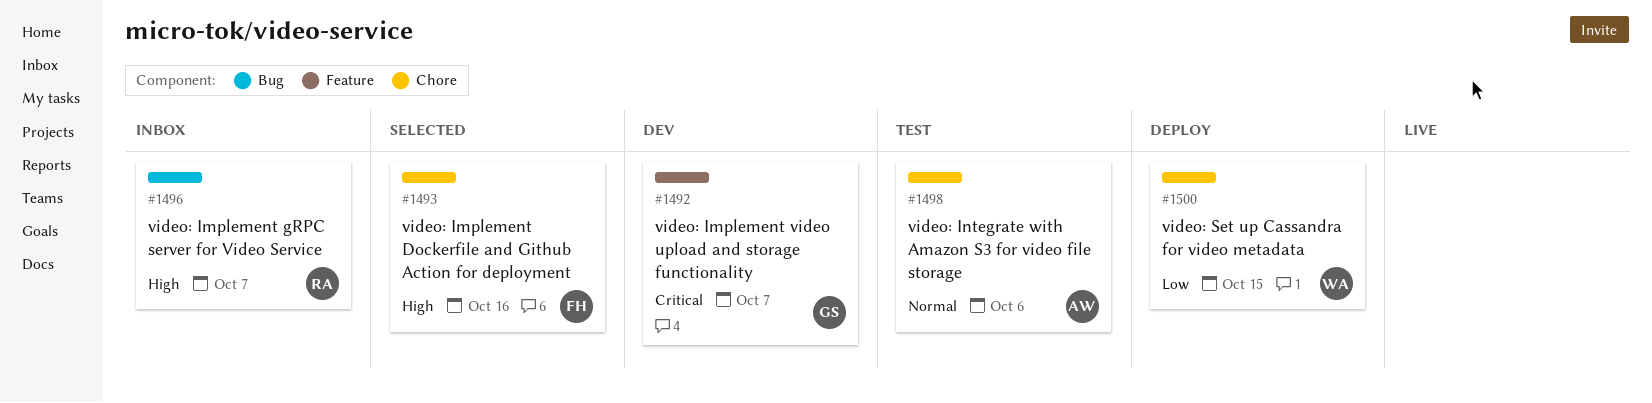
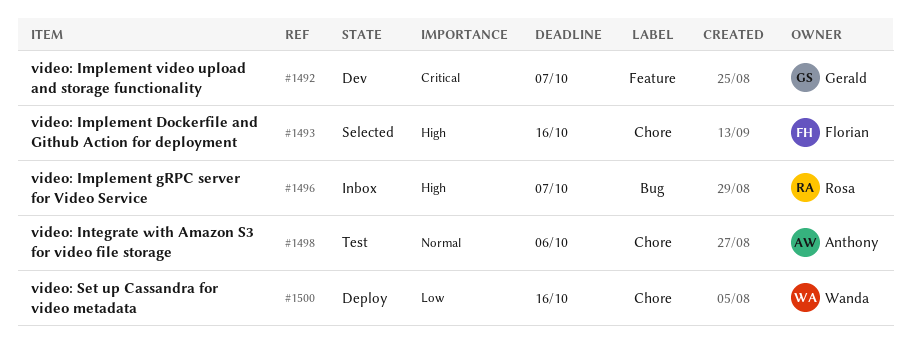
#1500, due: Oct 15 -> Oct 16

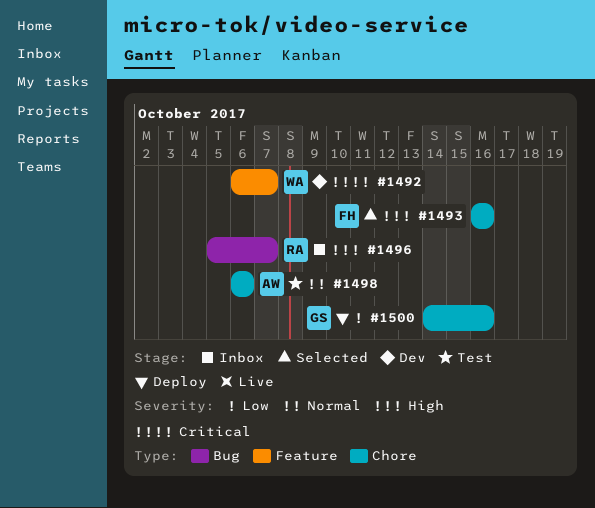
#1492, owner: Gerald -> Wanda
#1500, owner: Wanda -> Gerald

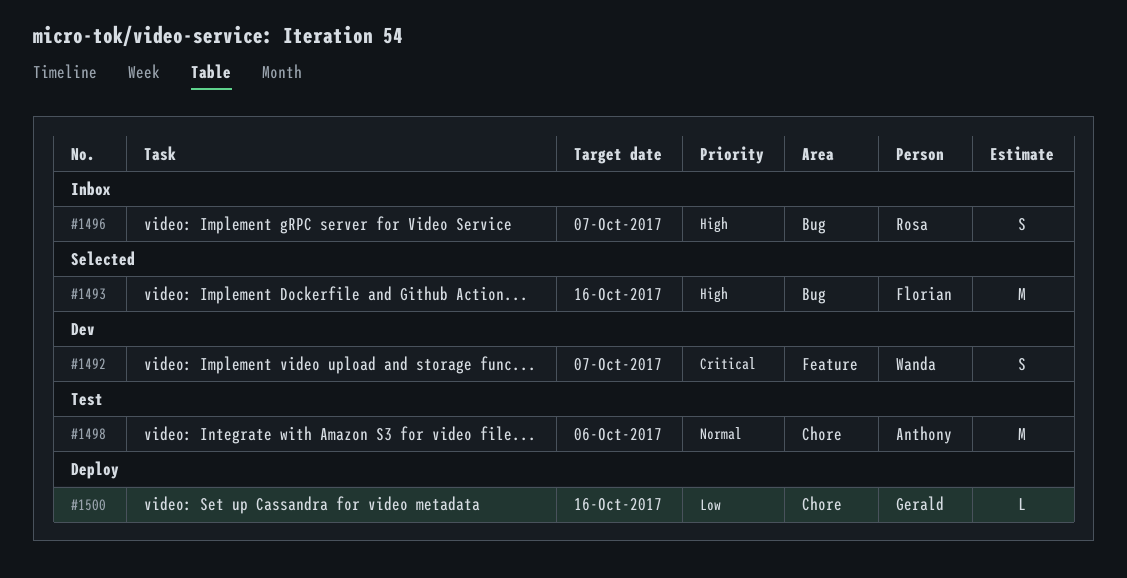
#1493, label: Chore -> Bug

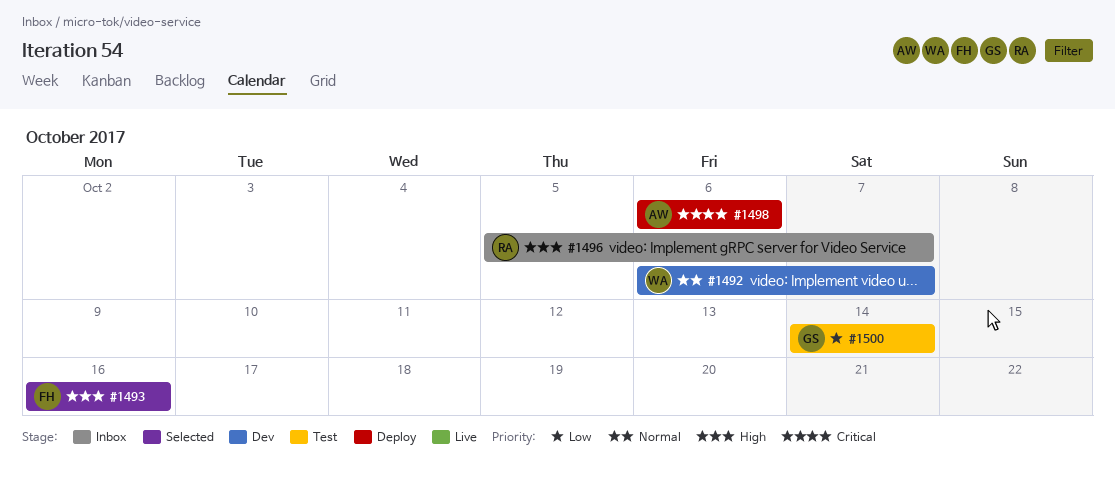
#1492, priority: Critical -> Normal
#1498, status: Test -> Deploy
#1498, priority: Normal -> Critical
#1500, status: Deploy -> Test
#1500, due: Oct 16 -> Oct 14

